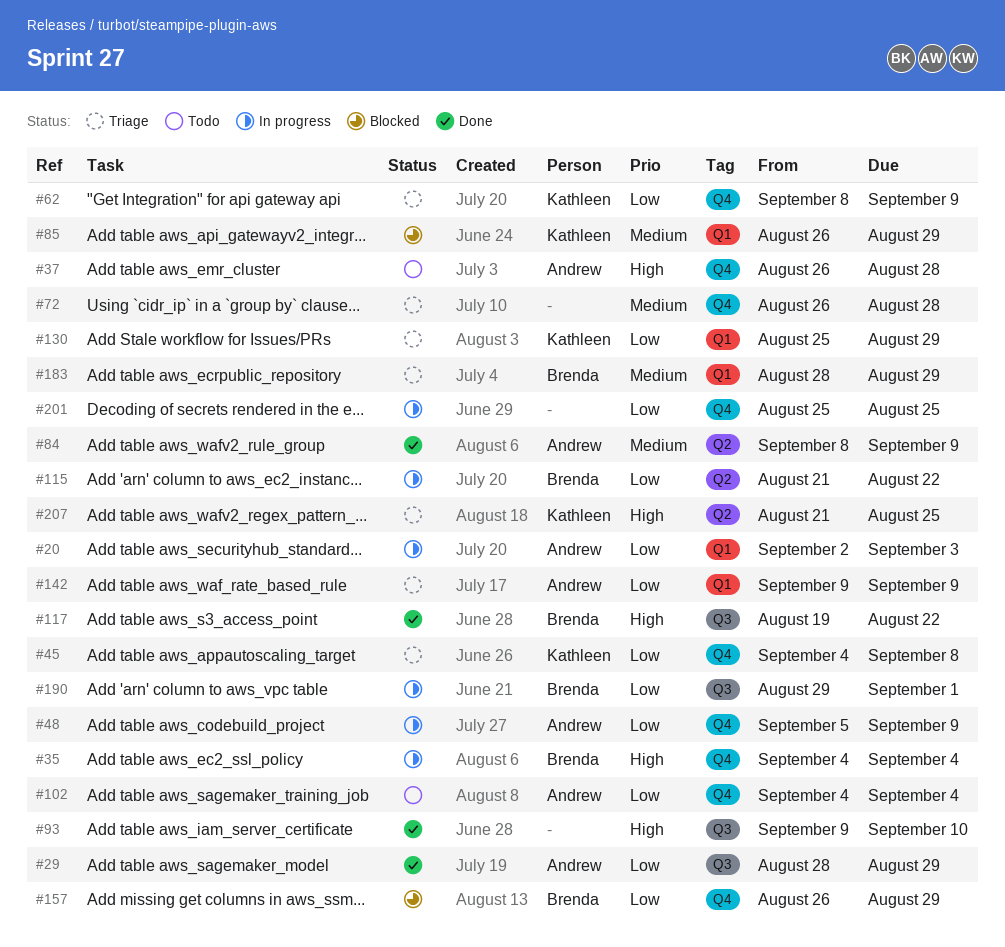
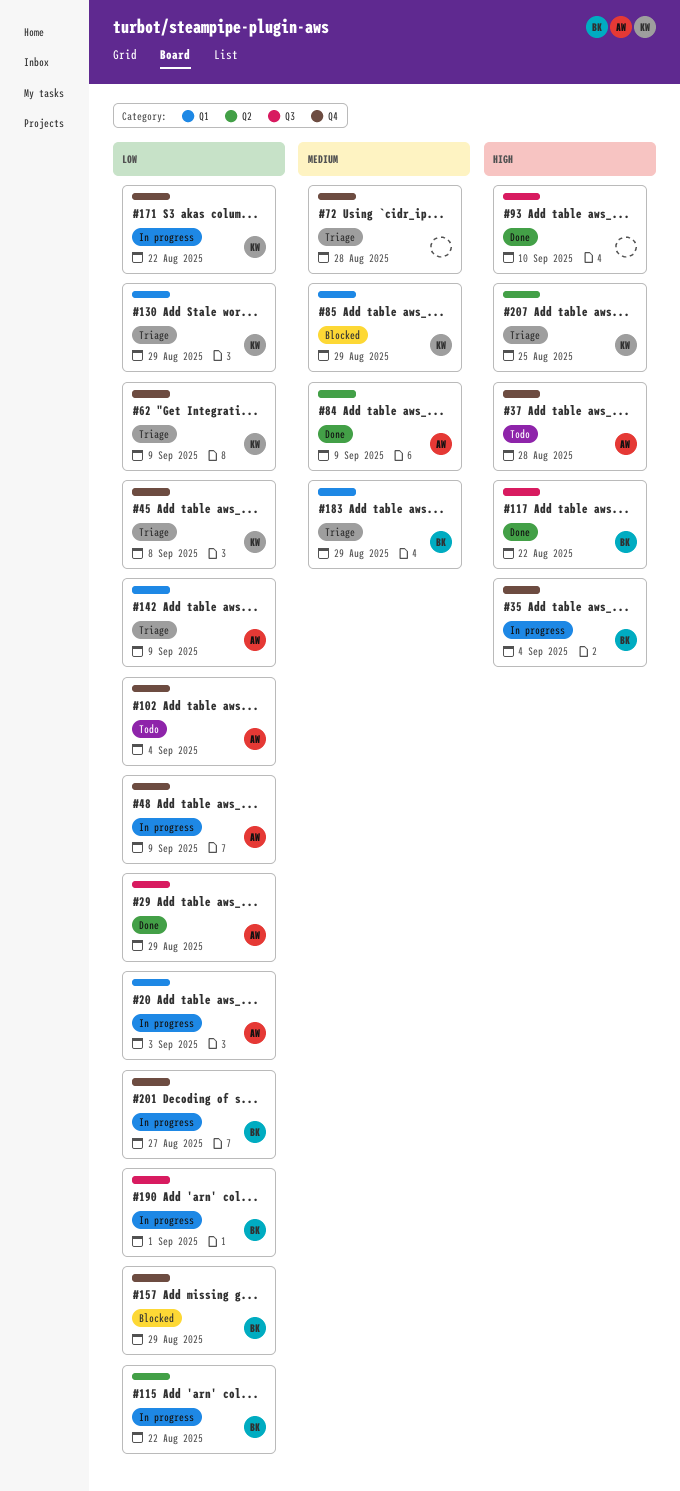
#171: none -> present
#201, owner: none -> Brenda
#201, due: Aug 25 -> Aug 27

